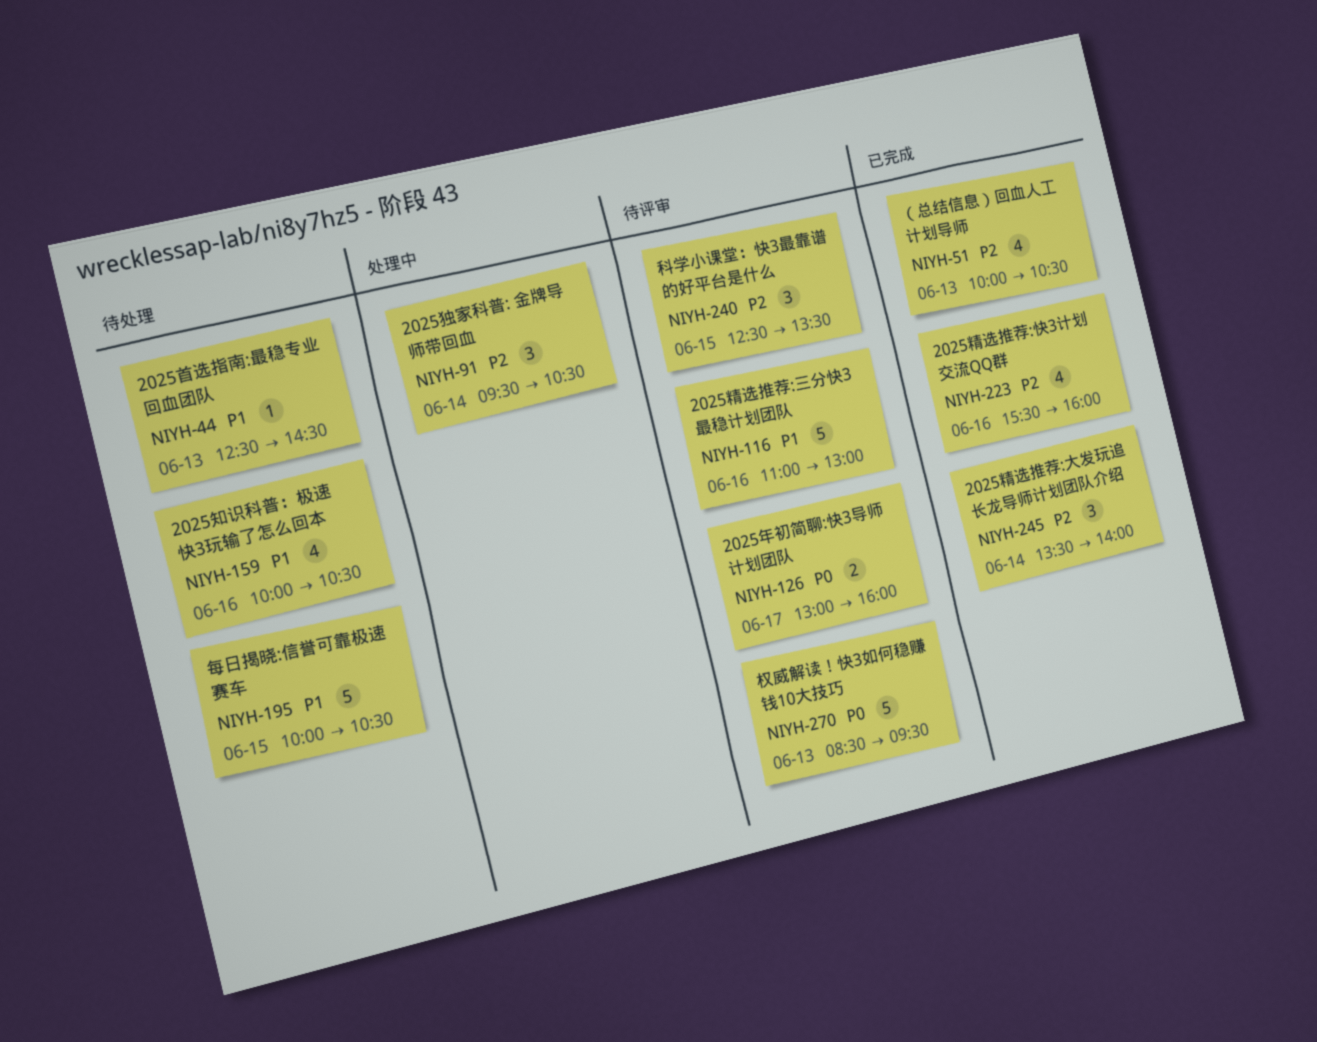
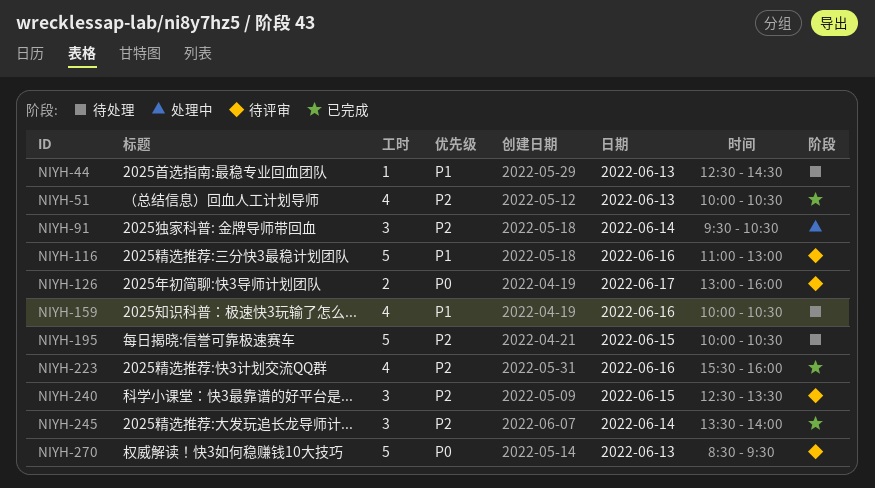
NIYH-195, priority: P1 -> P2

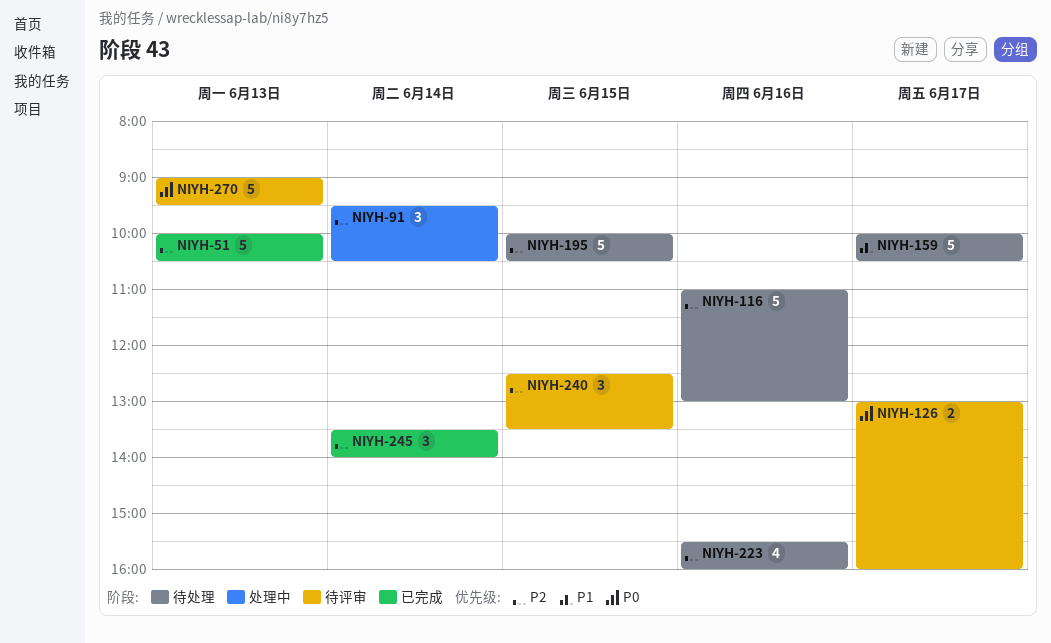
NIYH-44: present -> none
NIYH-51, estimate: 4 -> 5
NIYH-116, status: 待评审 -> 待处理
NIYH-116, priority: P1 -> P2
NIYH-159, estimate: 4 -> 5
NIYH-159, day: Jun 16 -> Jun 17
NIYH-223, status: 已完成 -> 待处理
NIYH-270, begins: 08:30 -> 09:00

